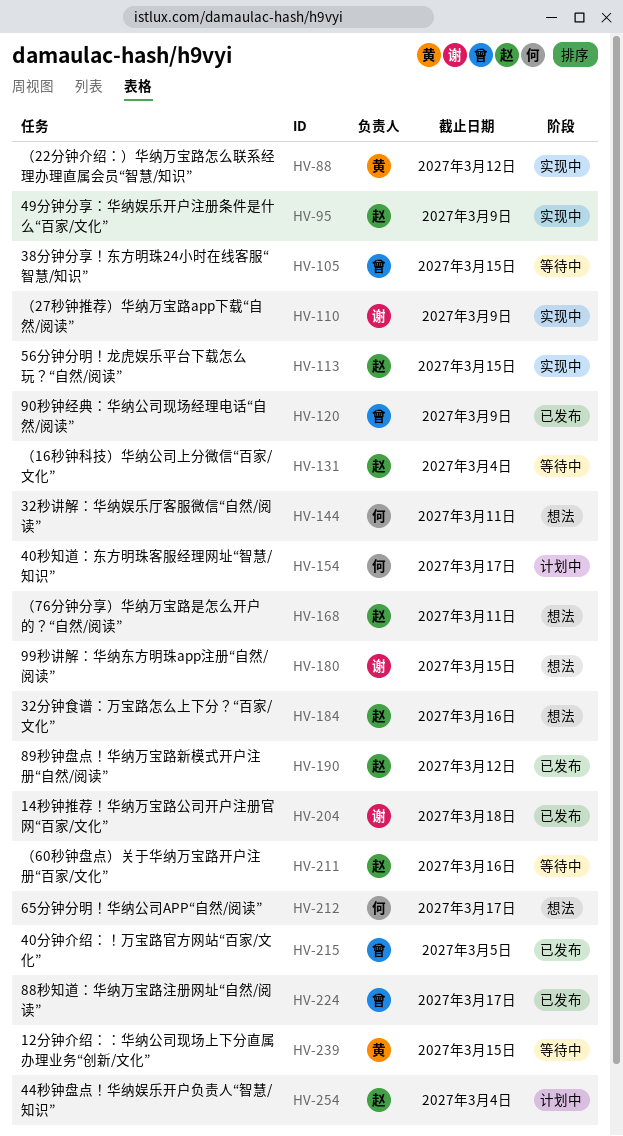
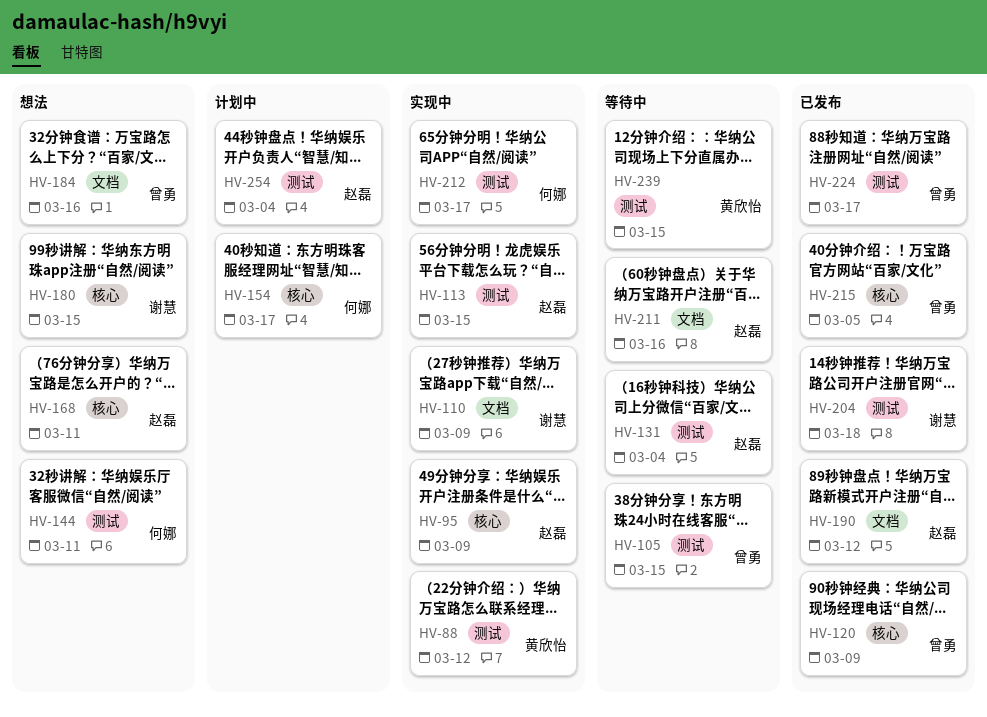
HV-184, owner: 赵磊 -> 曾勇
HV-212, status: 想法 -> 实现中

